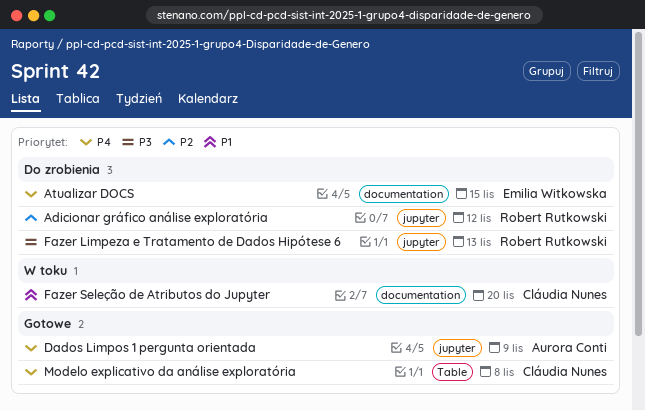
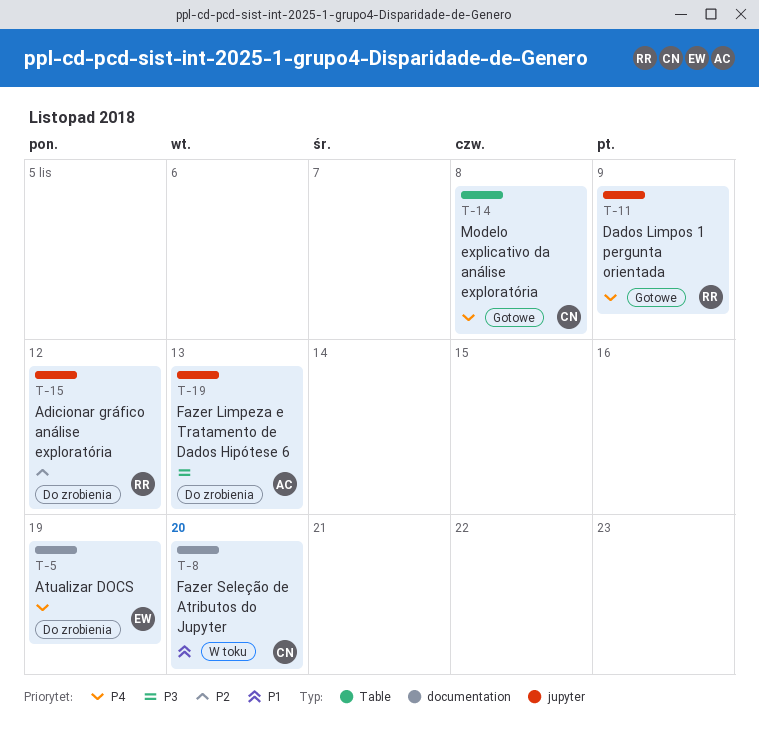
Atualizar DOCS, due: Nov 15 -> Nov 19
Dados Limpos 1 pergunta orientada, owner: Aurora Conti -> Robert Rutkowski
Fazer Limpeza e Tratamento de Dados Hipótese 6, owner: Robert Rutkowski -> Aurora Conti

